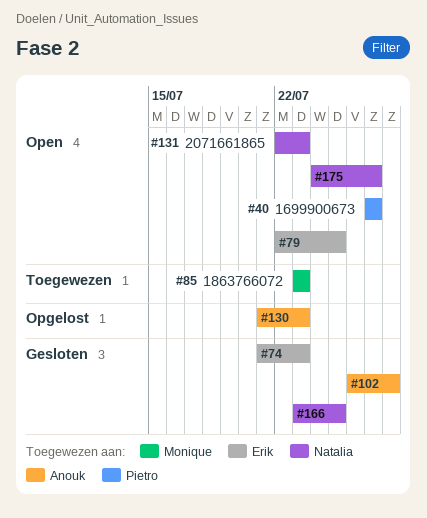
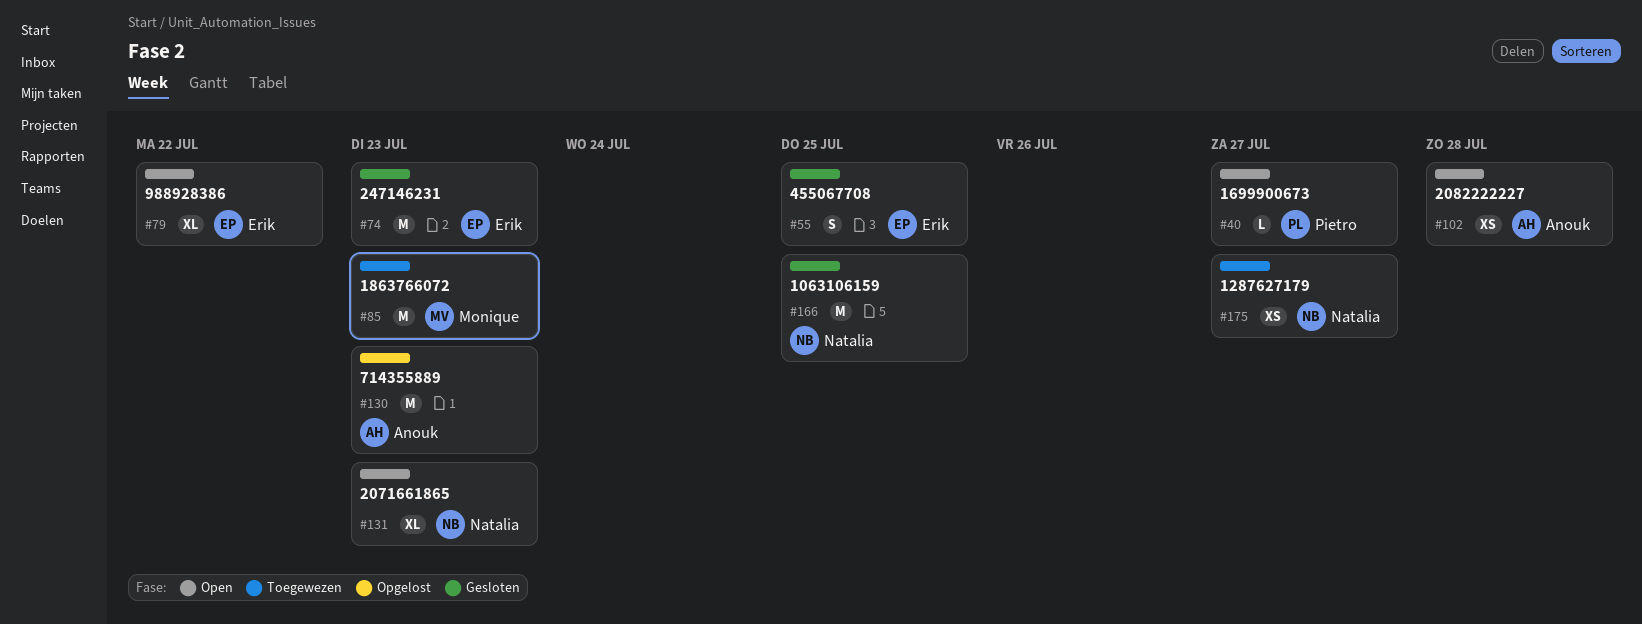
#55: none -> present
#79, due: Jul 25 -> Jul 22
#102, status: Gesloten -> Open
#175, status: Open -> Toegewezen

